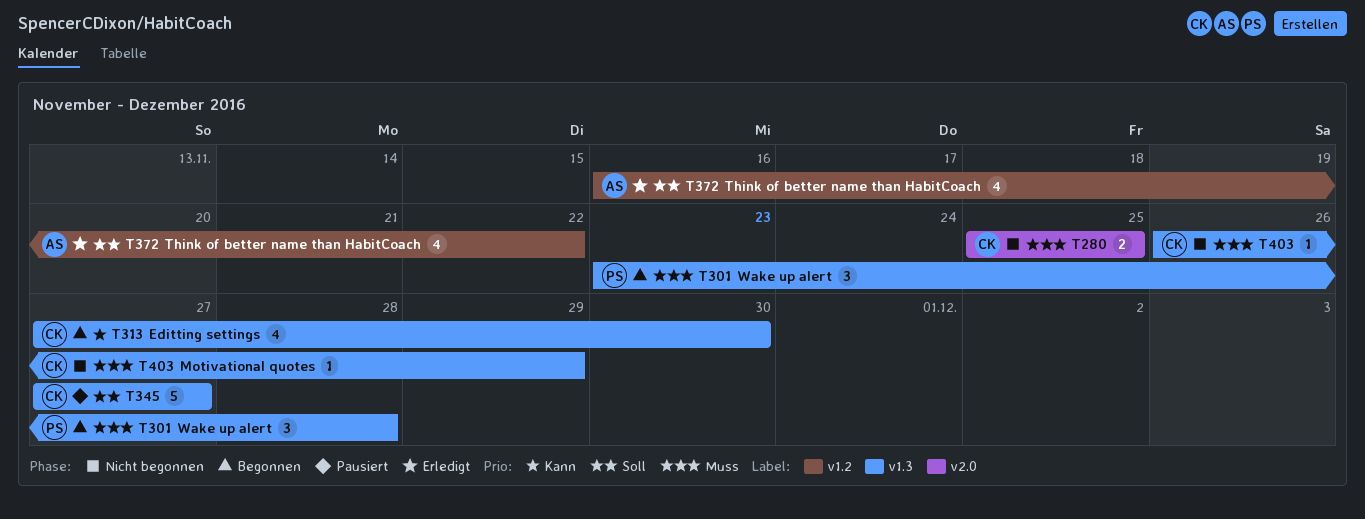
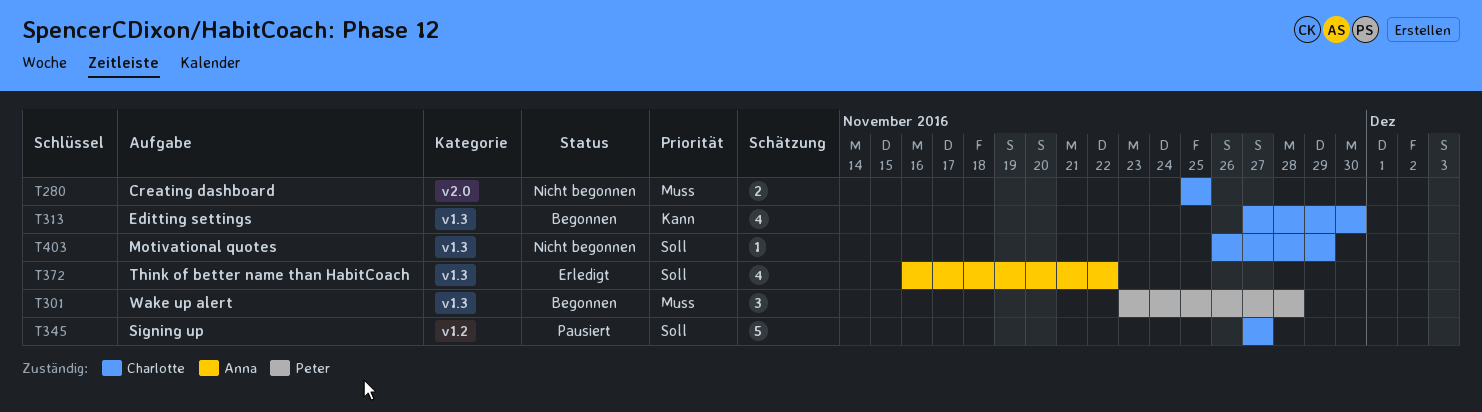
T345, label: v1.3 -> v1.2
T372, label: v1.2 -> v1.3
T403, priority: Muss -> Soll

